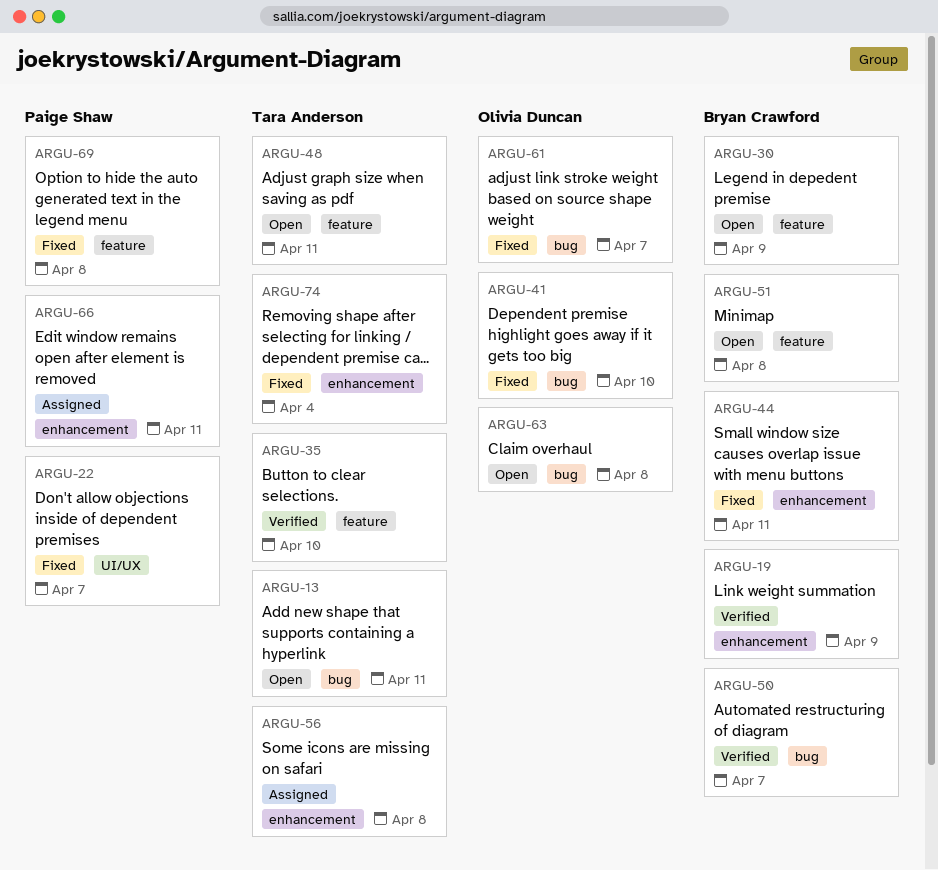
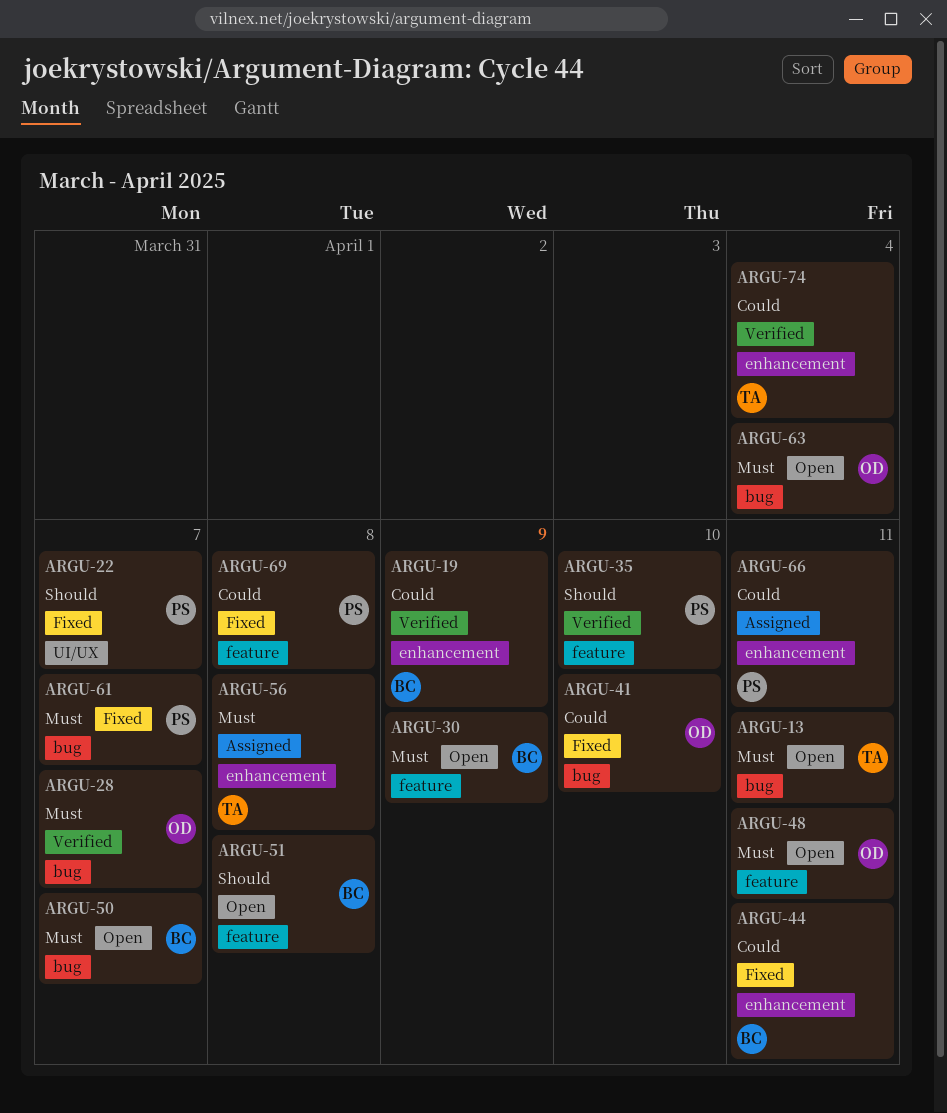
ARGU-28: none -> present
ARGU-35, owner: Tara Anderson -> Paige Shaw
ARGU-48, owner: Tara Anderson -> Olivia Duncan
ARGU-50, status: Verified -> Open
ARGU-61, owner: Olivia Duncan -> Paige Shaw
ARGU-63, due: Apr 8 -> Apr 4
ARGU-74, status: Fixed -> Verified

